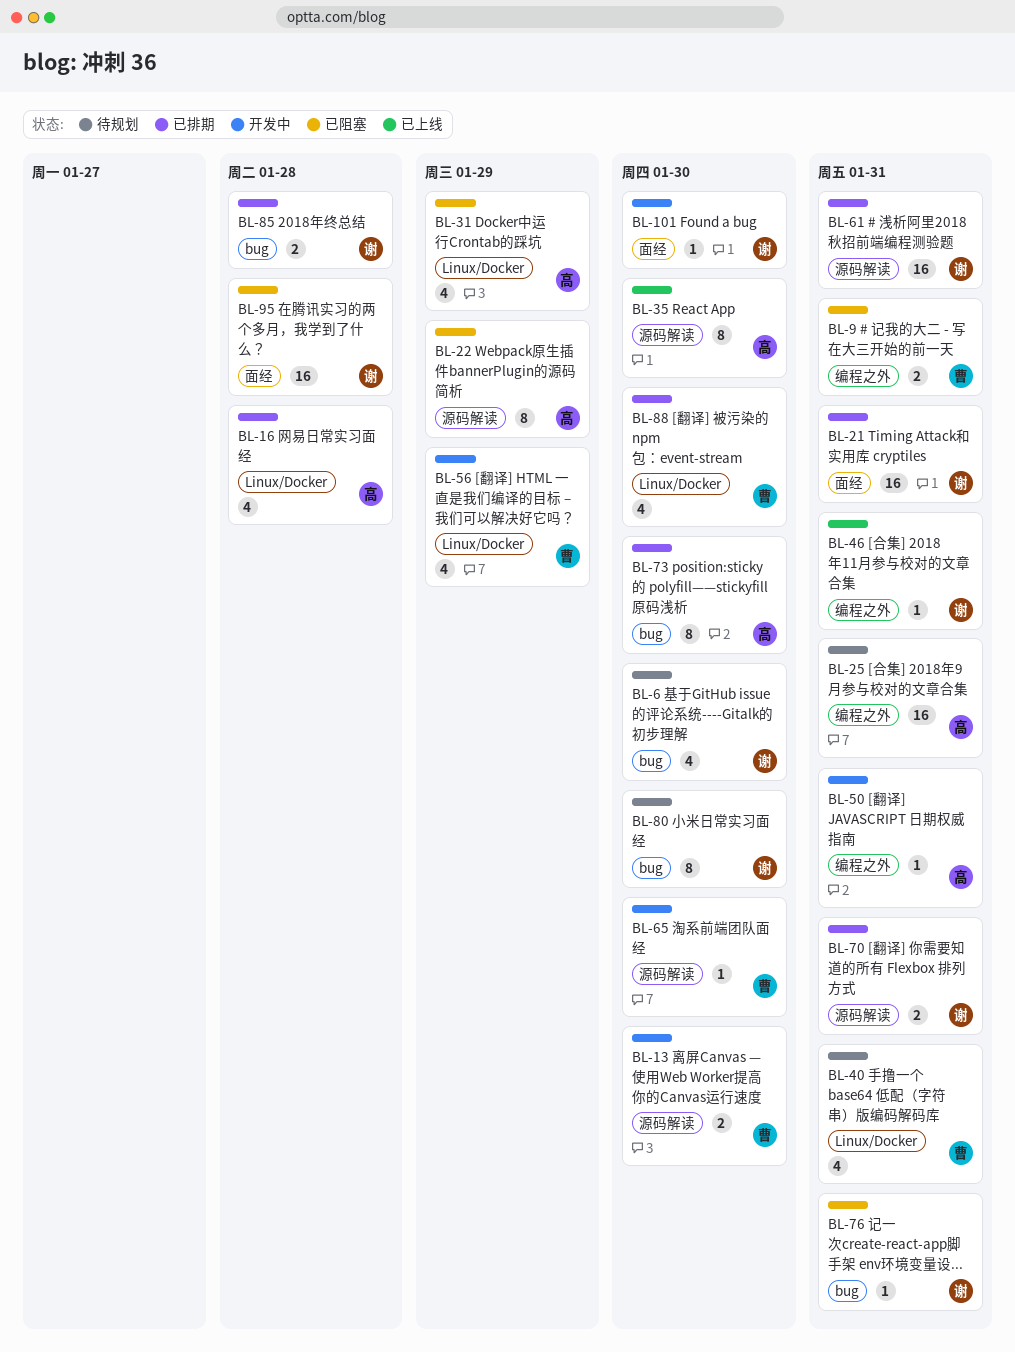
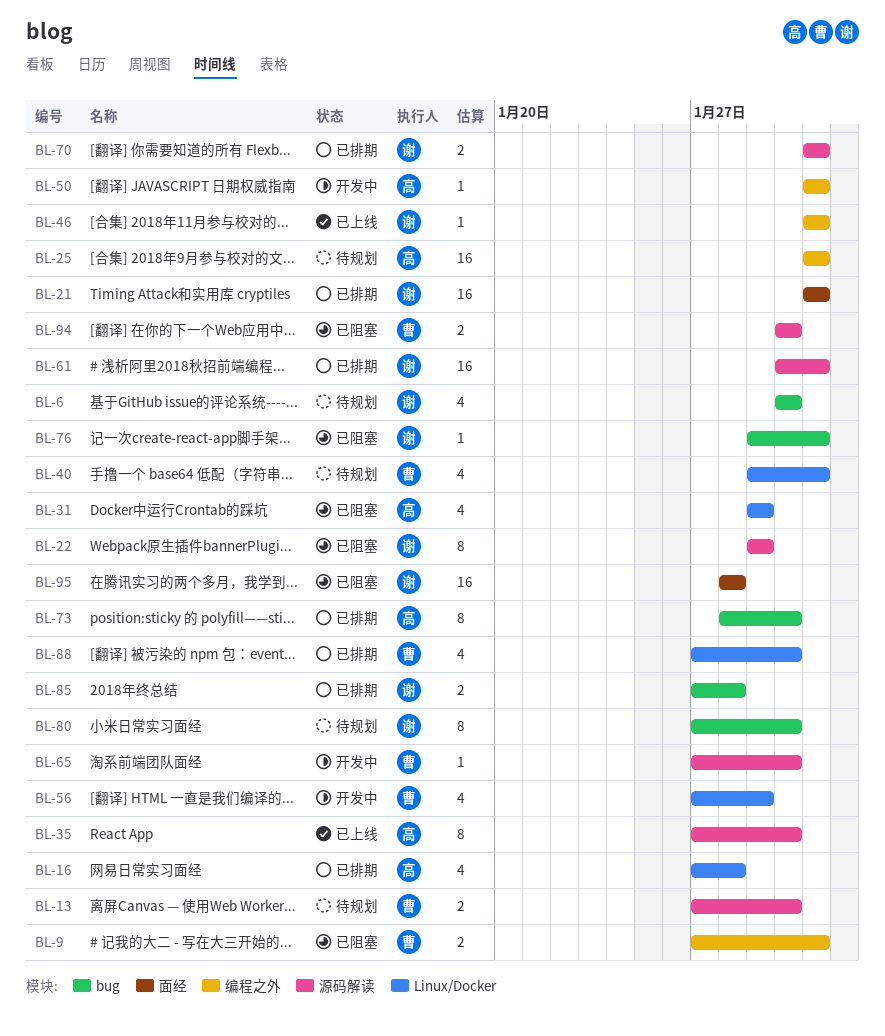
BL-13, status: 开发中 -> 待规划
BL-22, owner: 高 -> 谢
BL-94: none -> present
BL-101: present -> none

